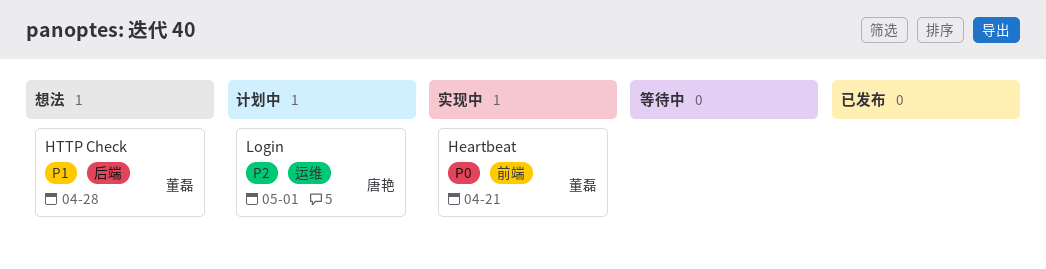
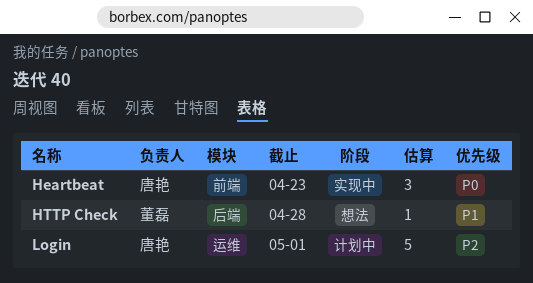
Heartbeat, owner: 董磊 -> 唐艳
Heartbeat, due: Apr 21 -> Apr 23

